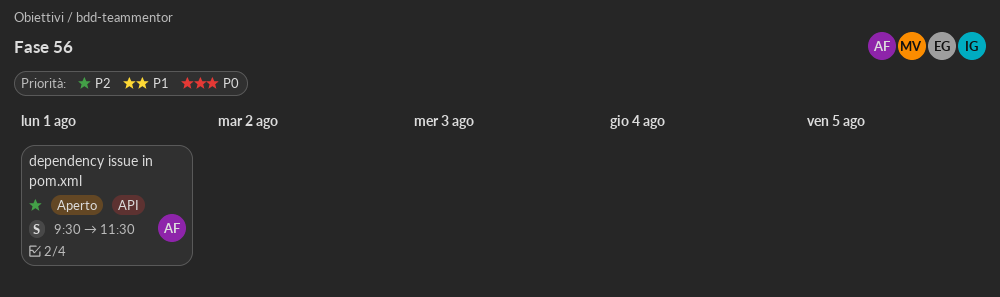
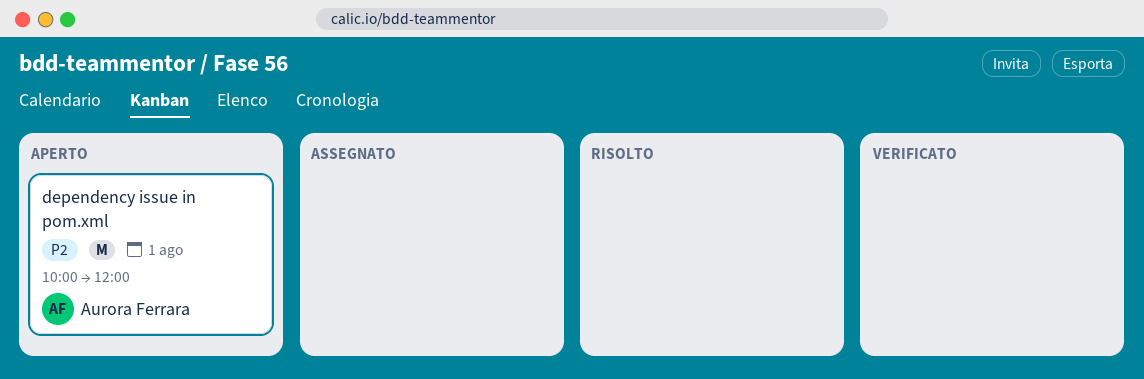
dependency issue in pom.xml, estimate: S -> M
dependency issue in pom.xml, begins: 09:30 -> 10:00
dependency issue in pom.xml, ends: 11:30 -> 12:00

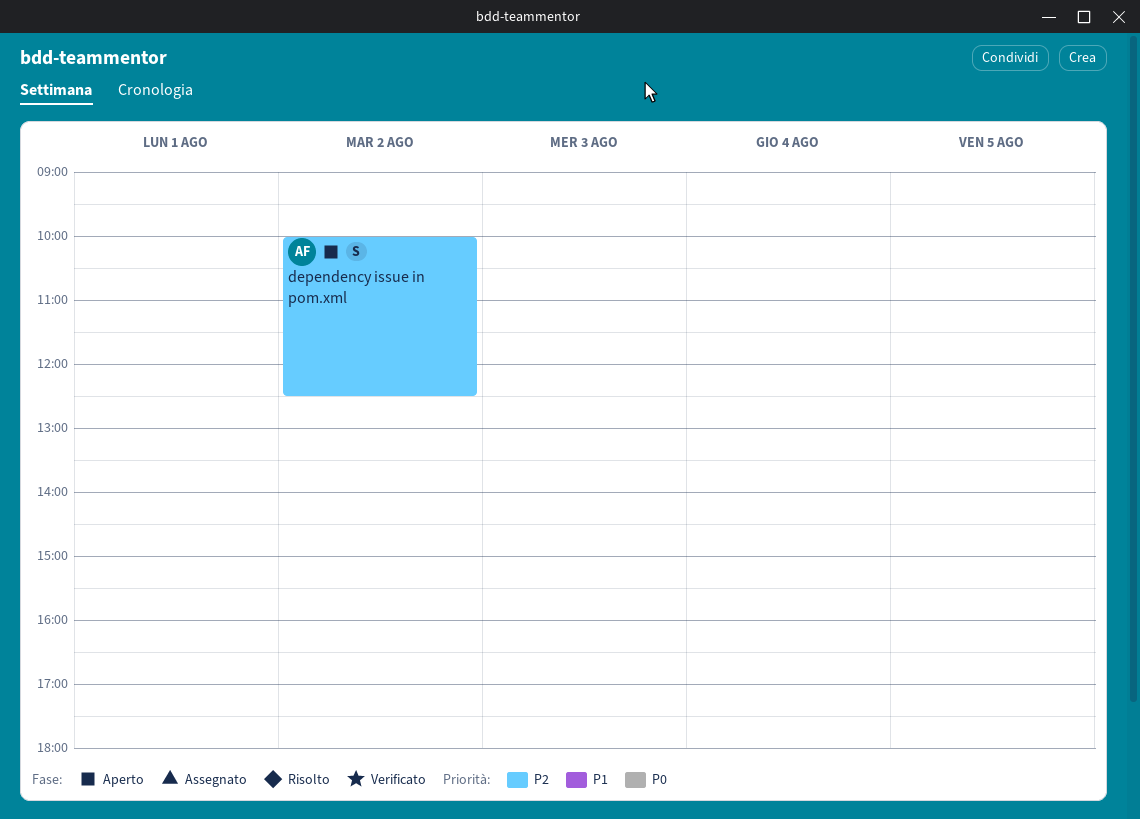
dependency issue in pom.xml, estimate: M -> S
dependency issue in pom.xml, day: Aug 1 -> Aug 2
dependency issue in pom.xml, ends: 12:00 -> 12:30

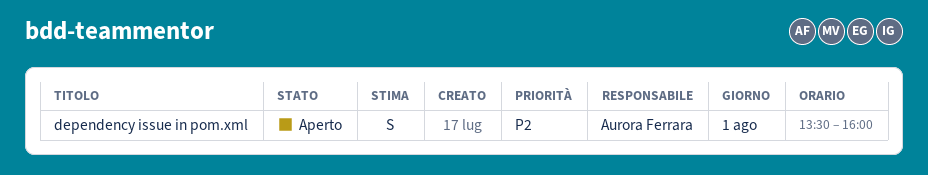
dependency issue in pom.xml, day: Aug 2 -> Aug 1
dependency issue in pom.xml, begins: 10:00 -> 13:30
dependency issue in pom.xml, ends: 12:30 -> 16:00

